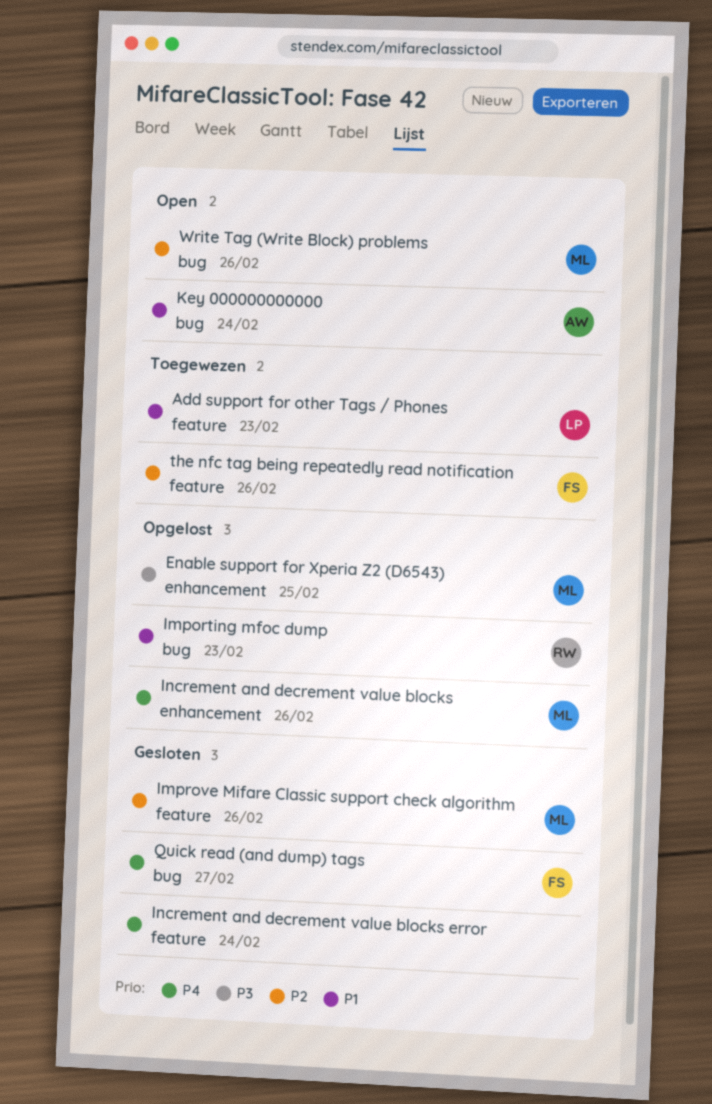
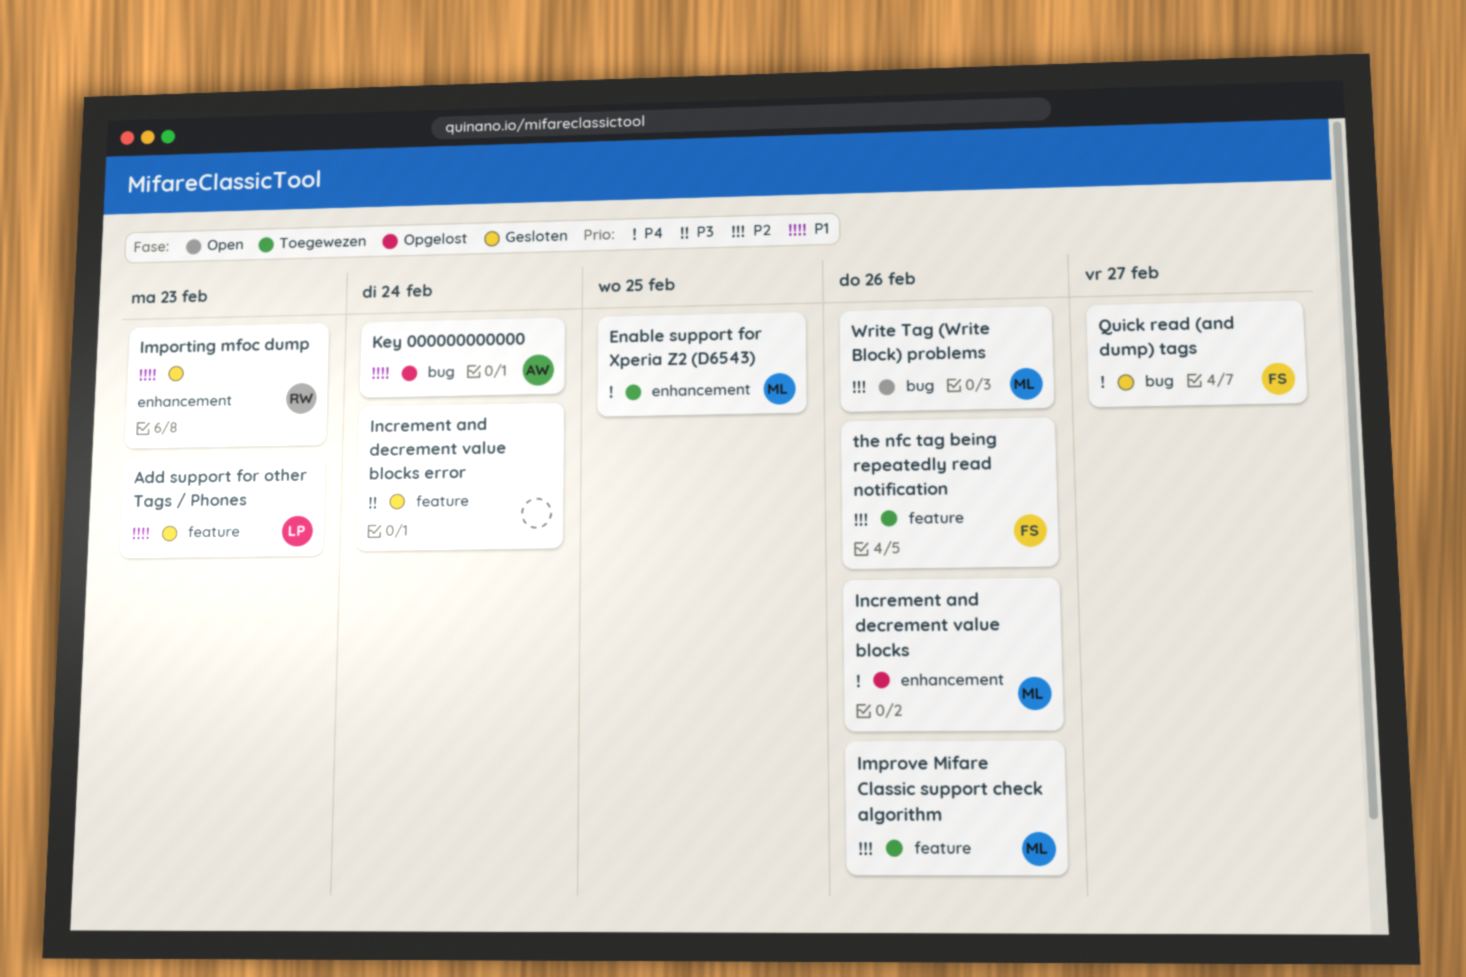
Add support for other Tags / Phones, status: Toegewezen -> Gesloten
Enable support for Xperia Z2 (D6543), status: Opgelost -> Toegewezen
Enable support for Xperia Z2 (D6543), priority: P3 -> P4
Importing mfoc dump, status: Opgelost -> Gesloten
Importing mfoc dump, label: bug -> enhancement
Improve Mifare Classic support check algorithm, status: Gesloten -> Toegewezen
Increment and decrement value blocks error, priority: P4 -> P3
Key 000000000000, status: Open -> Opgelost

